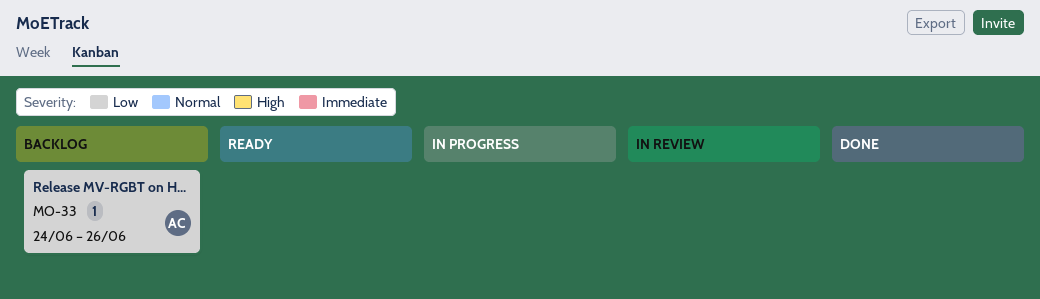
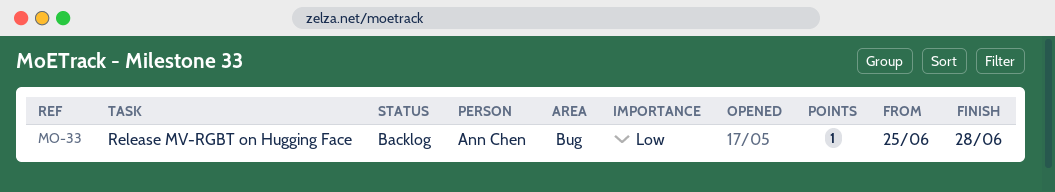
MO-33, start: Jun 24 -> Jun 25
MO-33, due: Jun 26 -> Jun 28

